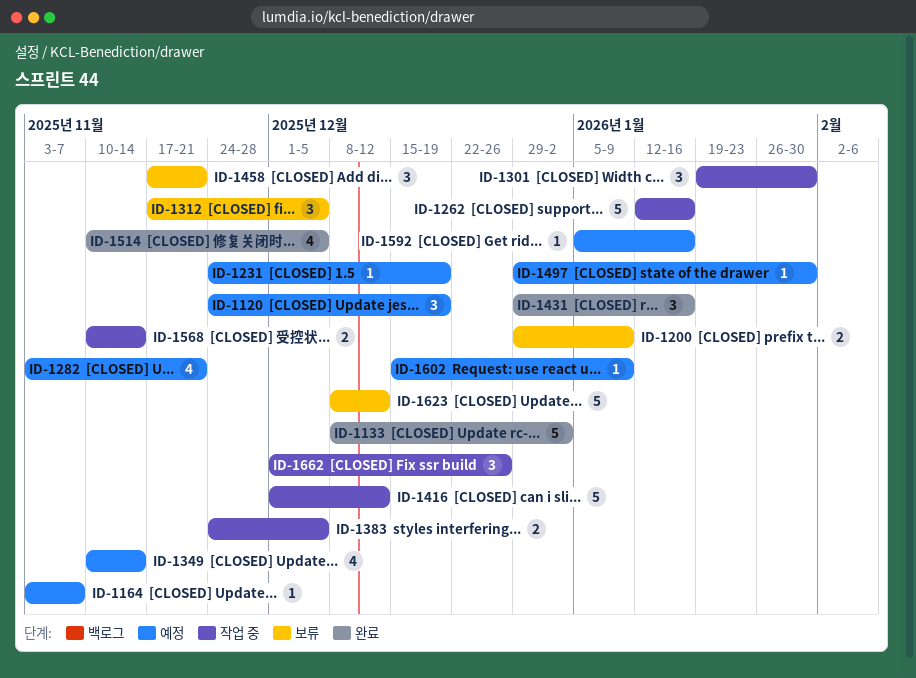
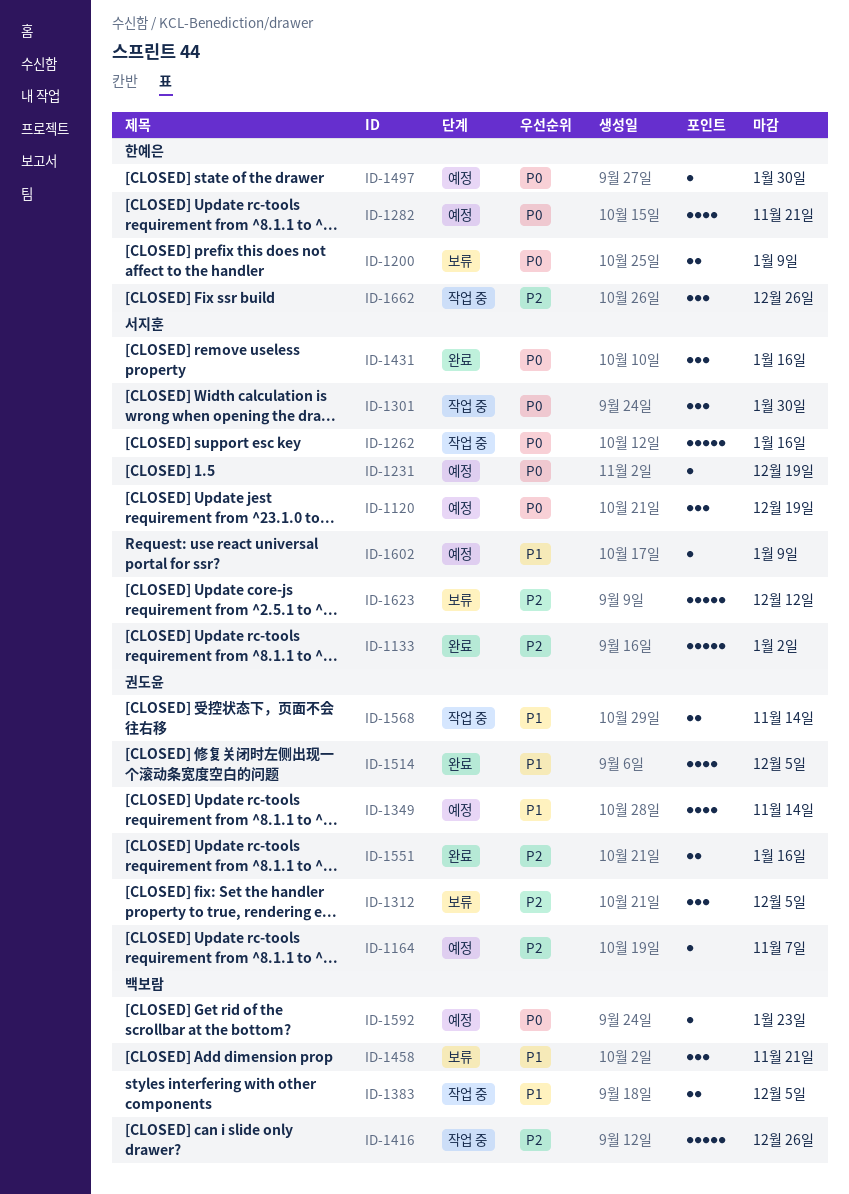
ID-1416, due: Dec 12 -> Dec 26
ID-1551: none -> present
ID-1592, due: Jan 16 -> Jan 23

